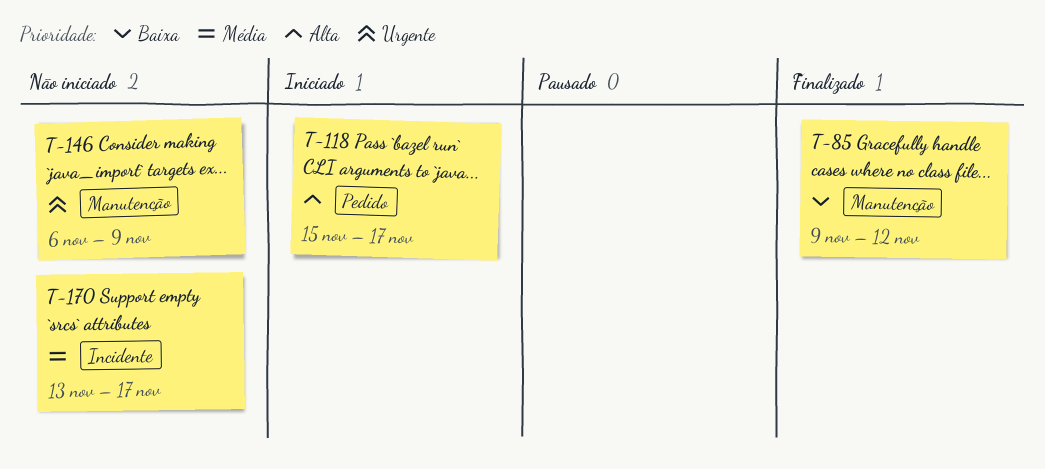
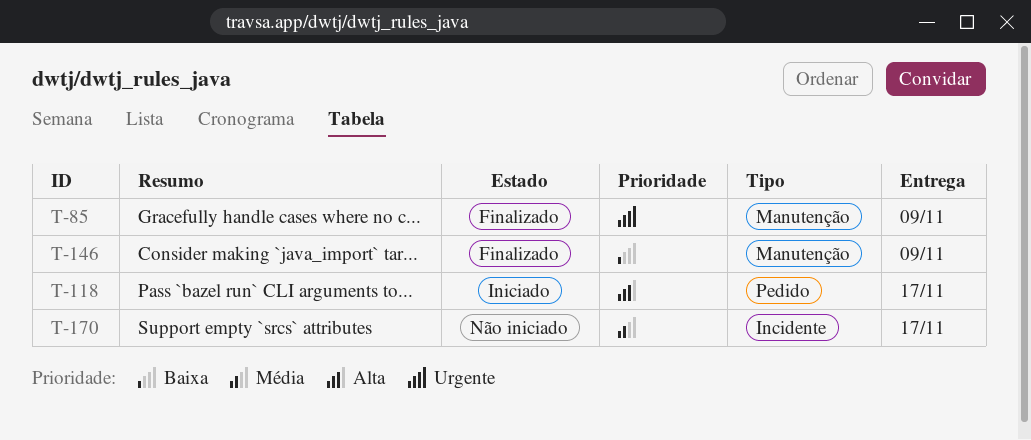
T-85, priority: Baixa -> Urgente
T-85, due: Nov 12 -> Nov 9
T-146, status: Não iniciado -> Finalizado
T-146, priority: Urgente -> Baixa

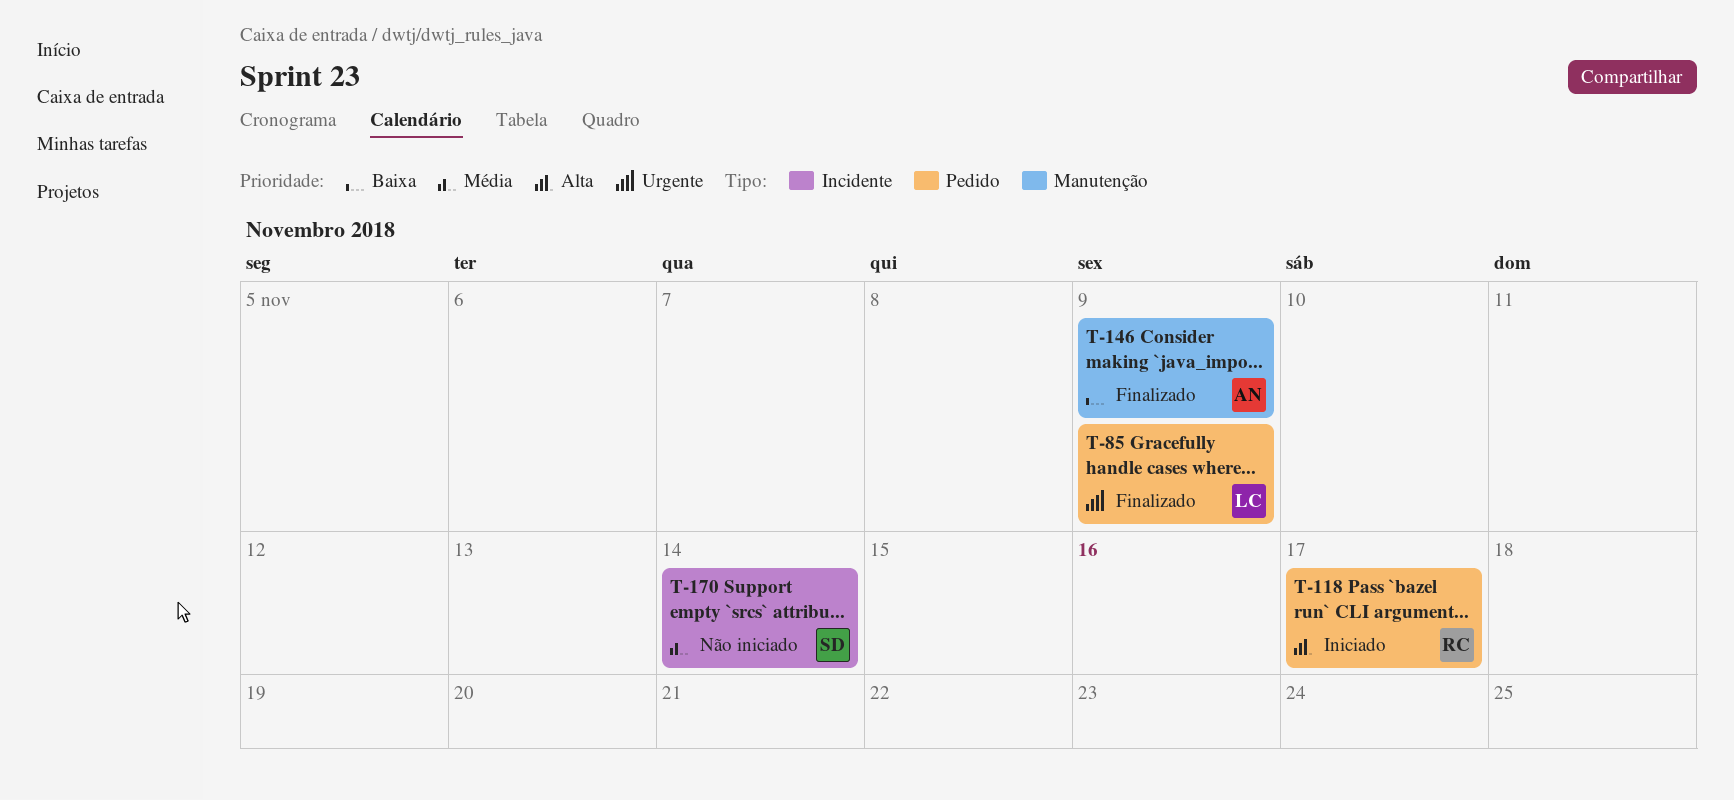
T-85, label: Manutenção -> Pedido
T-170, due: Nov 17 -> Nov 14

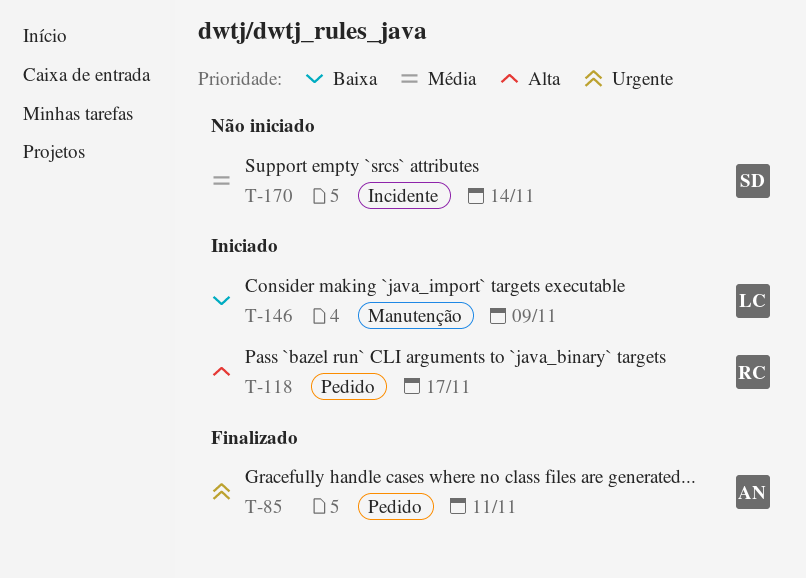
T-85, owner: LC -> AN
T-85, due: Nov 9 -> Nov 11
T-146, status: Finalizado -> Iniciado
T-146, owner: AN -> LC

